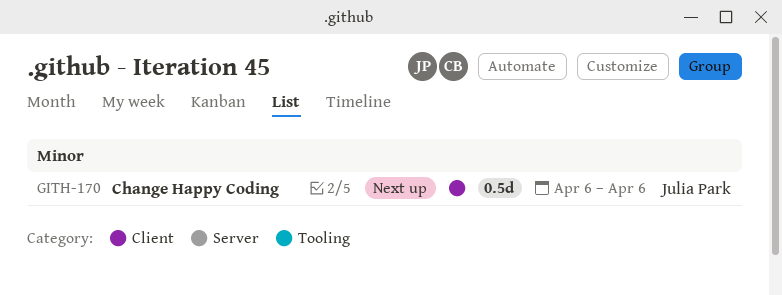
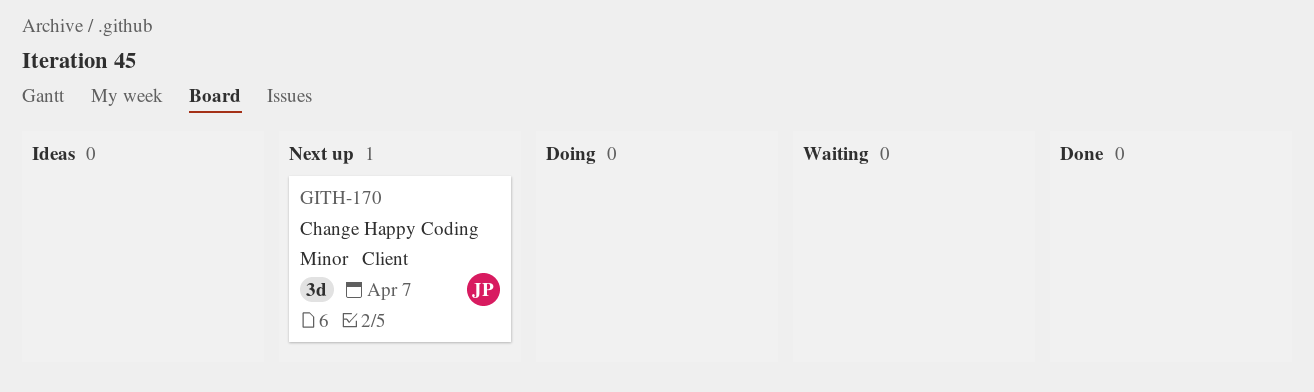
GITH-170, estimate: 0.5d -> 3d
GITH-170, due: Apr 6 -> Apr 7

